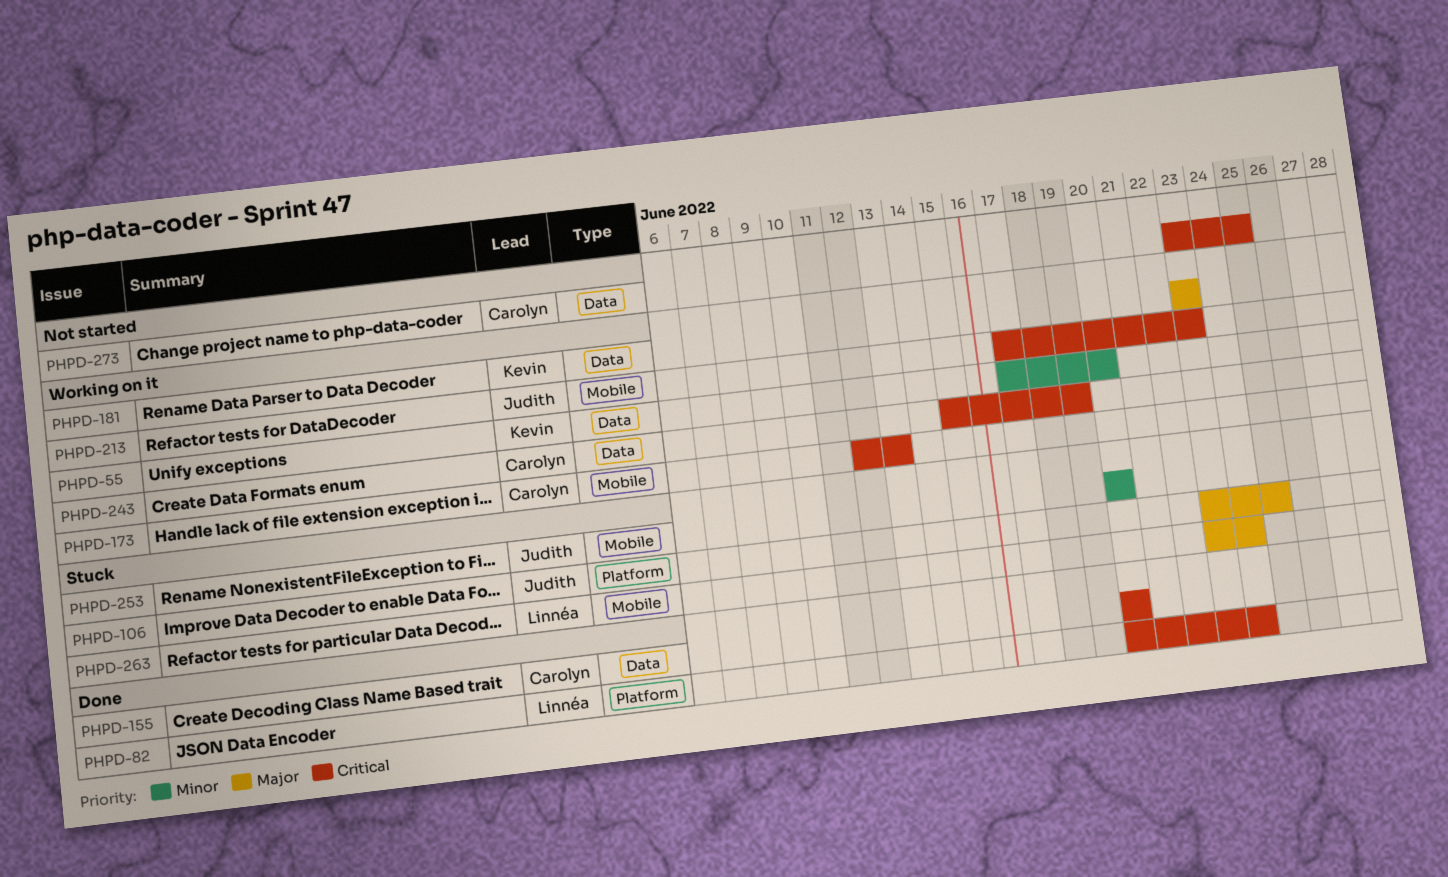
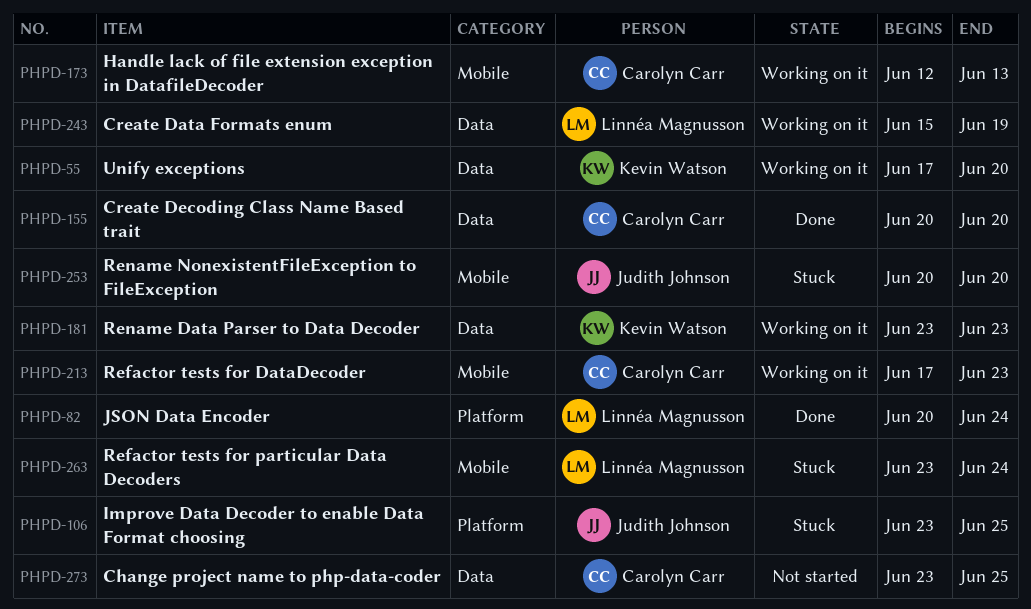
PHPD-213, owner: Judith Johnson -> Carolyn Carr
PHPD-243, owner: Carolyn Carr -> Linnéa Magnusson

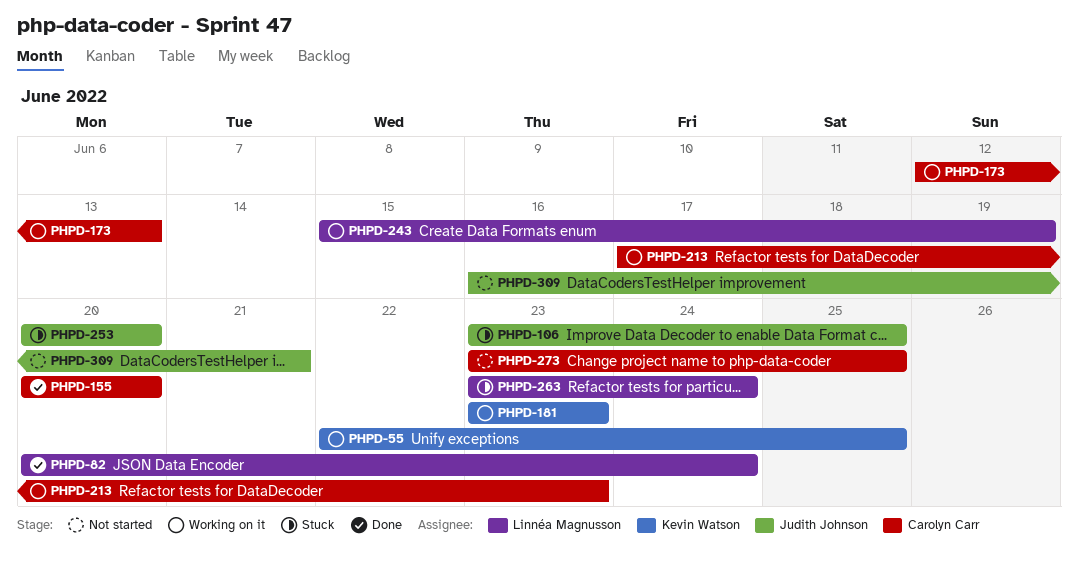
PHPD-55, start: Jun 17 -> Jun 22
PHPD-55, due: Jun 20 -> Jun 25
PHPD-309: none -> present

